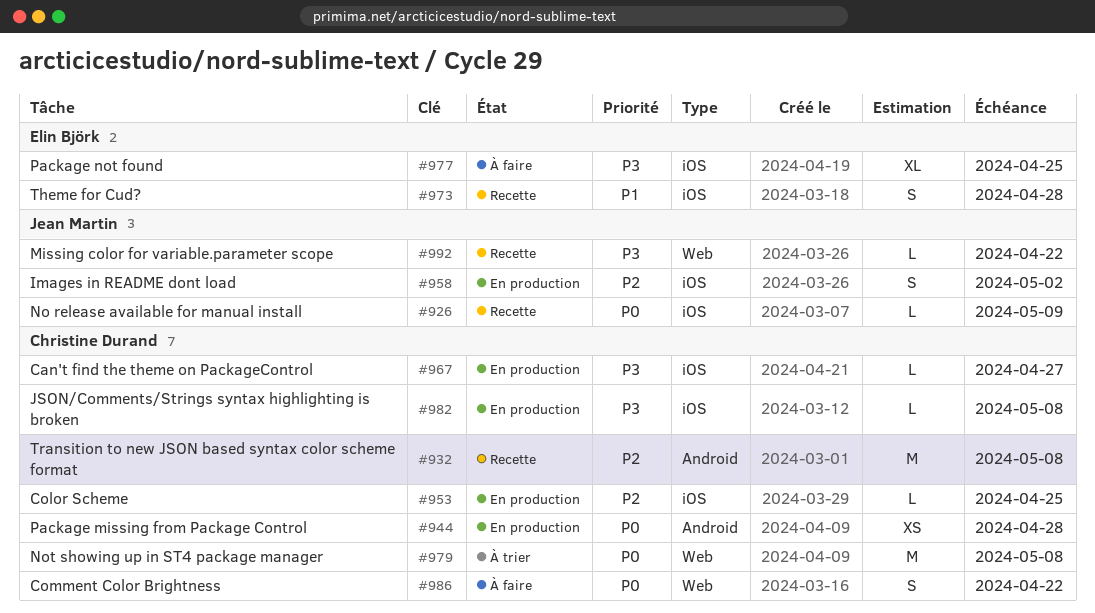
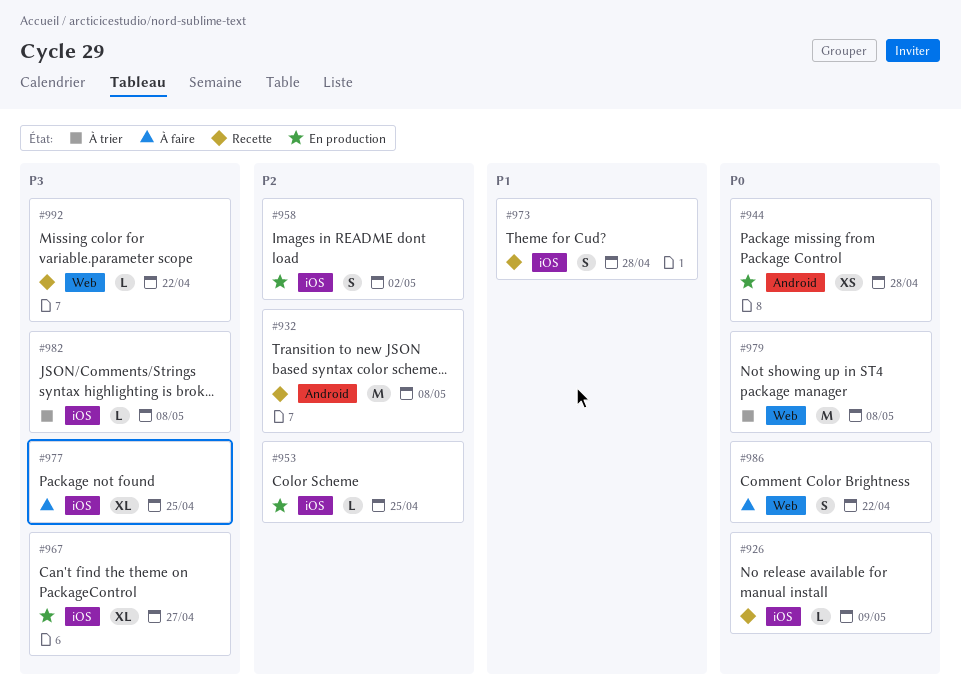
#967, estimate: L -> XL
#982, status: En production -> À trier

